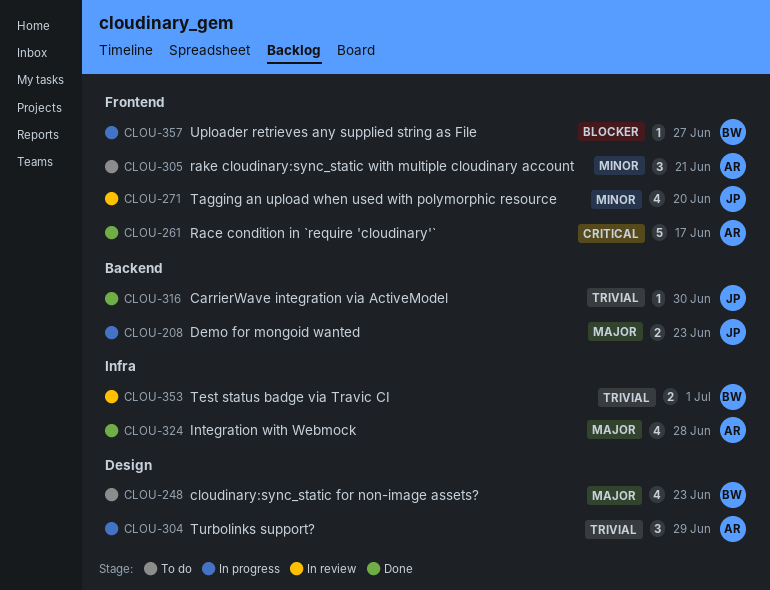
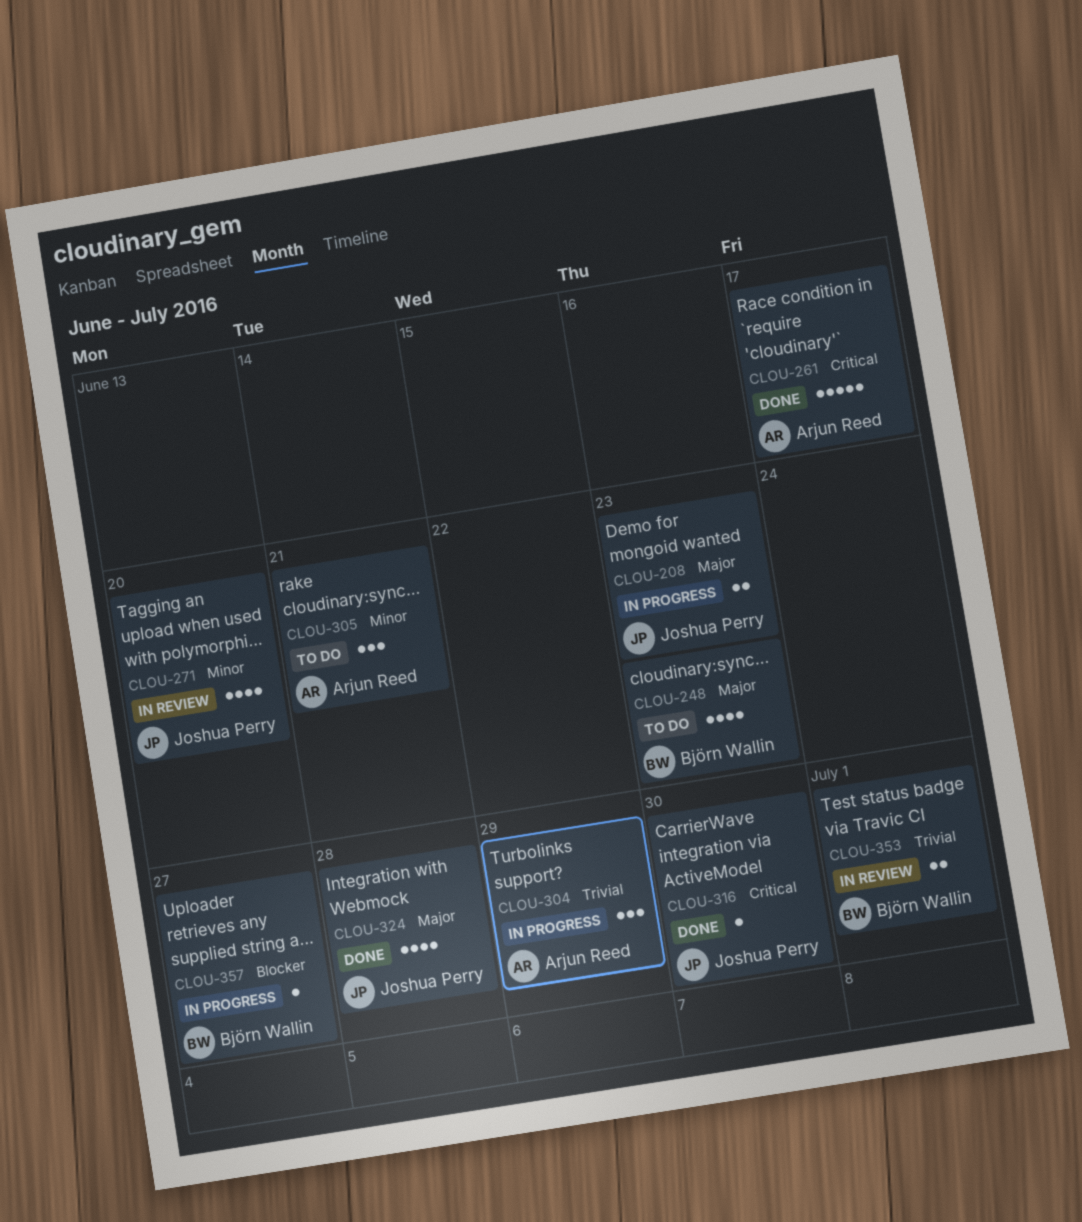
CLOU-316, priority: Trivial -> Critical
CLOU-324, owner: Arjun Reed -> Joshua Perry

